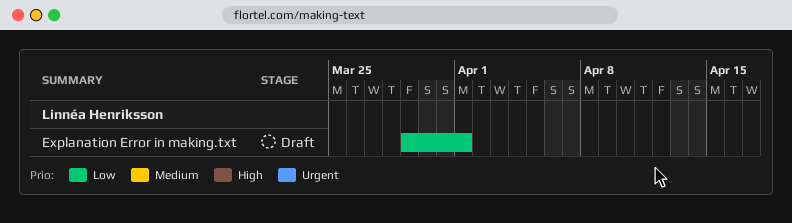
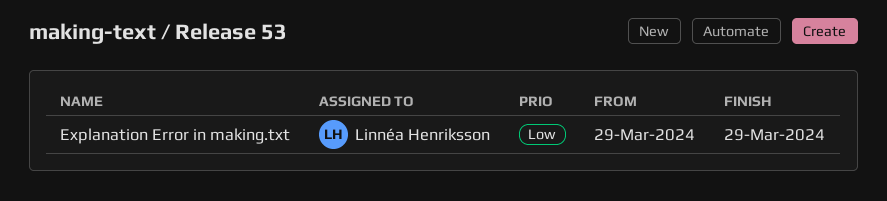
Explanation Error in making.txt, due: Apr 1 -> Mar 29

